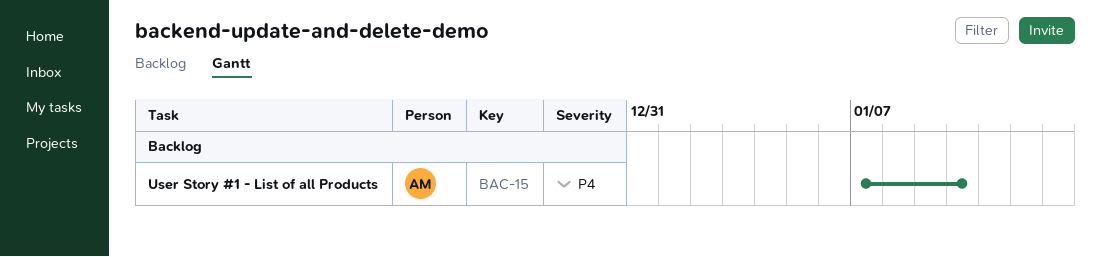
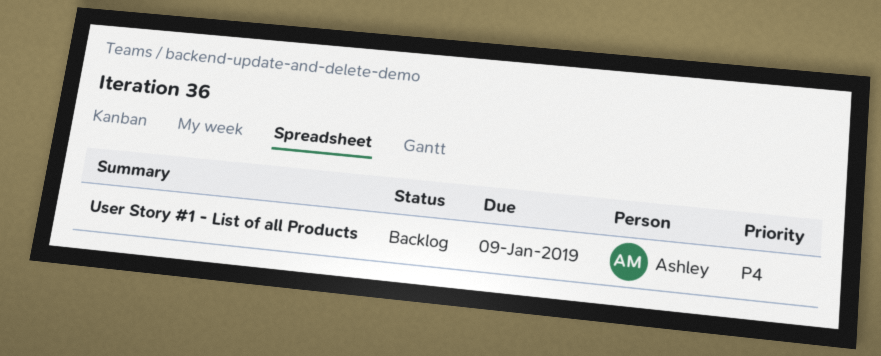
User Story #1 - List of all Products, due: Jan 10 -> Jan 9

